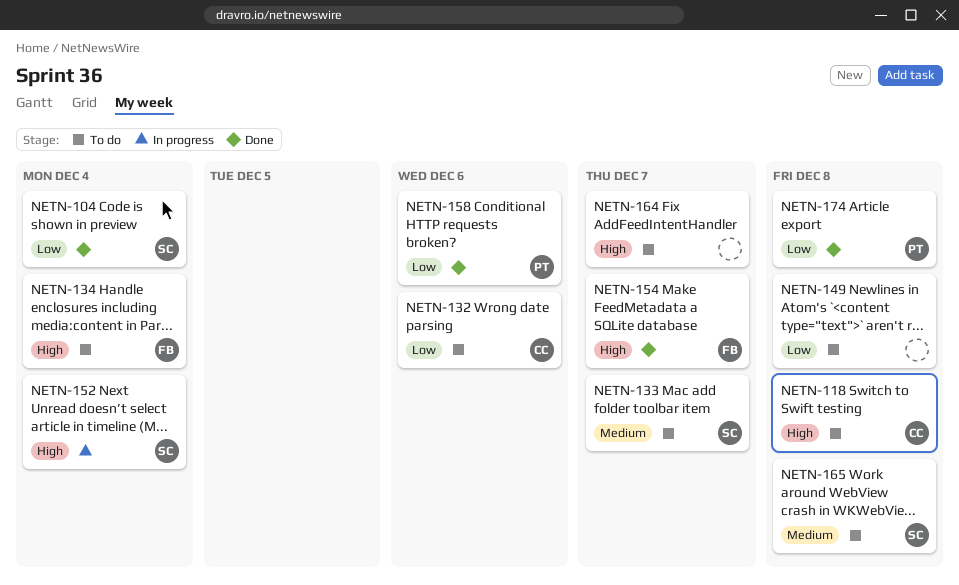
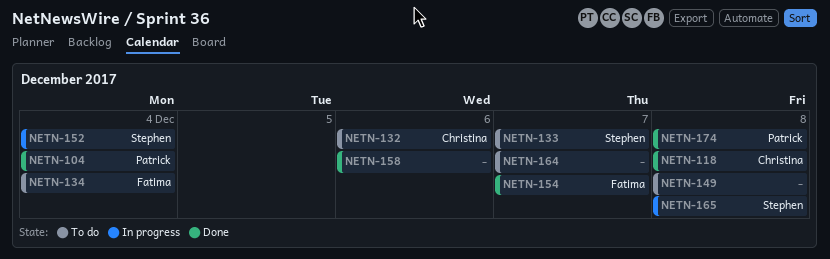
NETN-104, owner: Stephen -> Patrick
NETN-118, status: To do -> Done
NETN-158, owner: Patrick -> none
NETN-165, status: To do -> In progress

